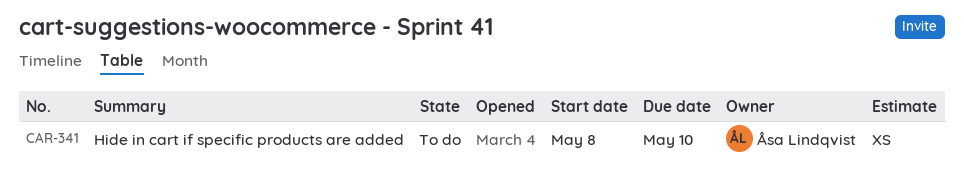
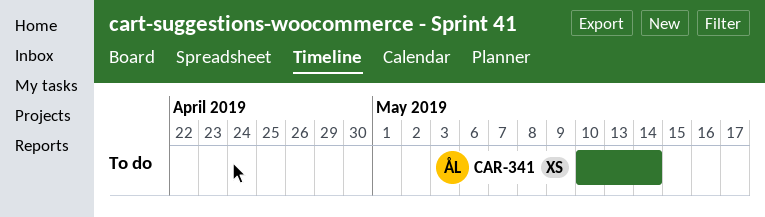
CAR-341, start: May 8 -> May 10
CAR-341, due: May 10 -> May 14

